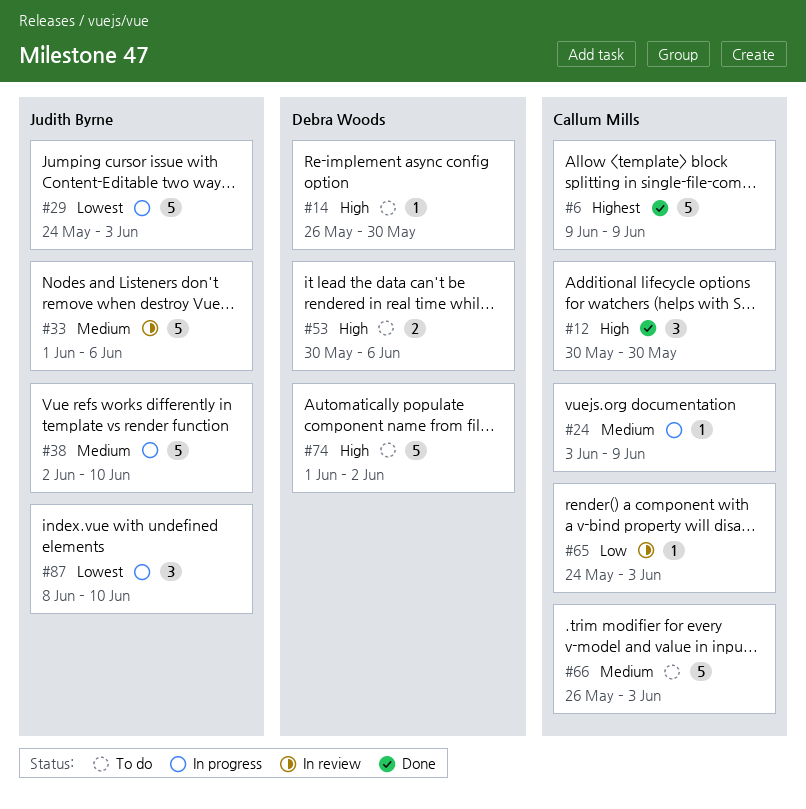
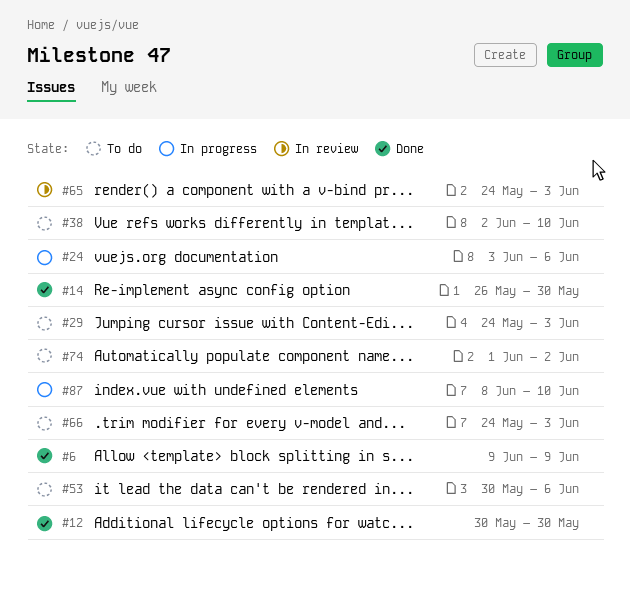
#14, status: To do -> Done
#24, due: Jun 9 -> Jun 6
#29, status: In progress -> To do
#33: present -> none
#38, status: In progress -> To do
#66, start: May 26 -> May 24

